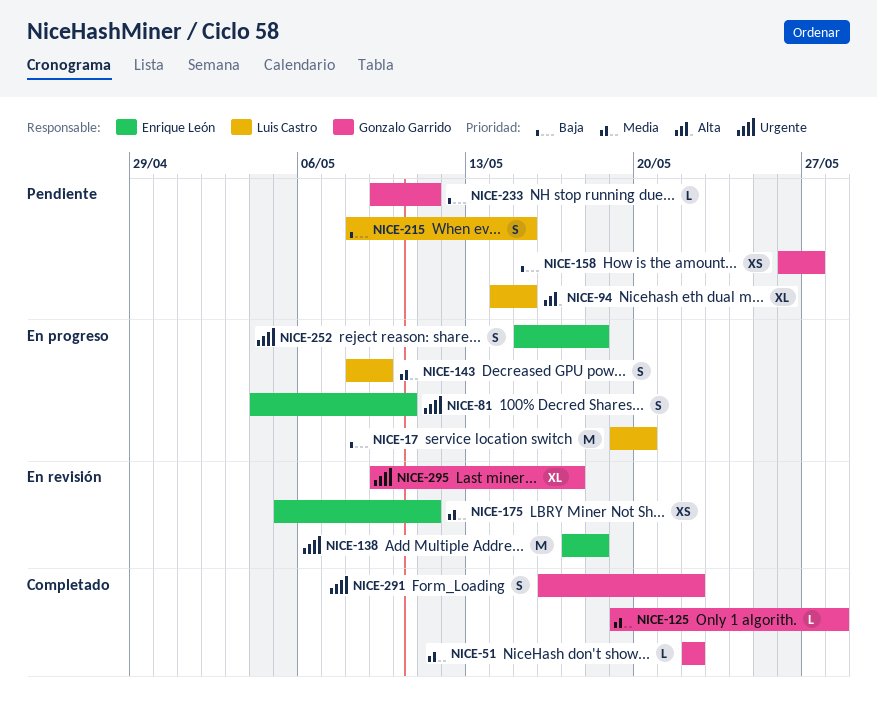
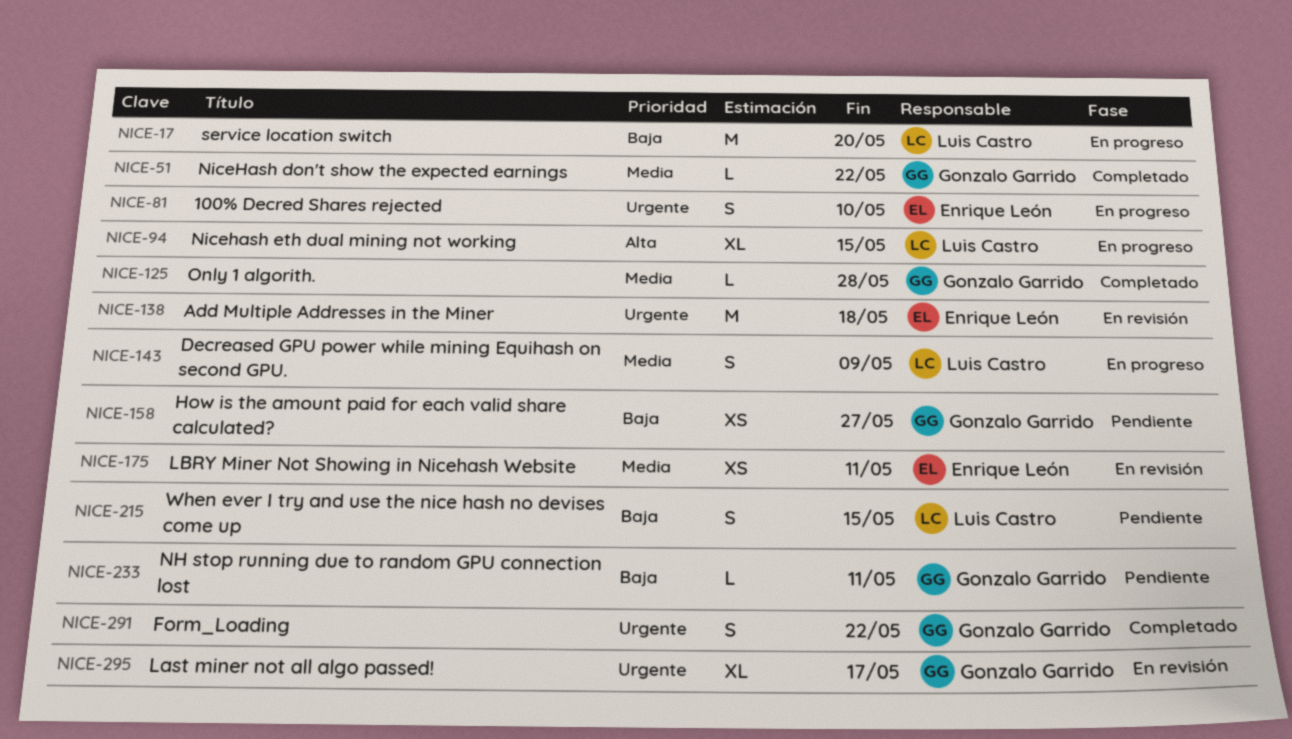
NICE-94, status: Pendiente -> En progreso
NICE-252: present -> none

